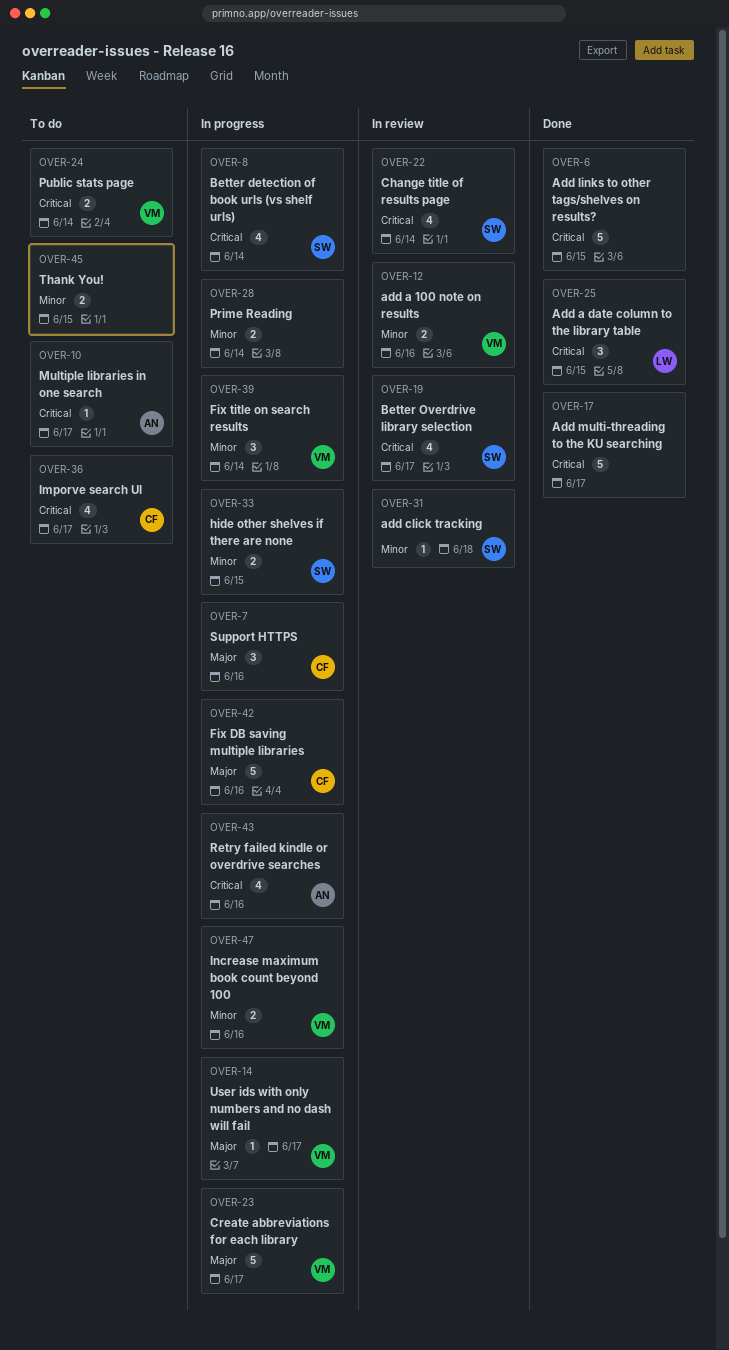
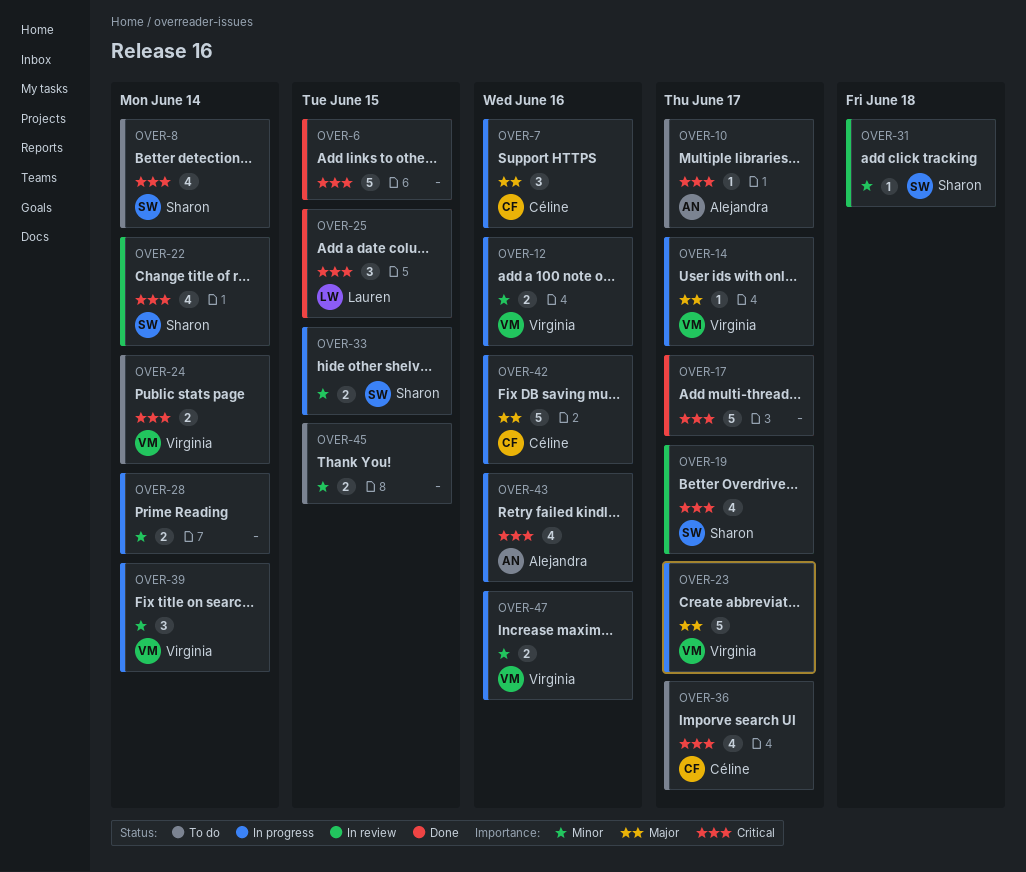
OVER-8, status: In progress -> To do
OVER-12, status: In review -> In progress

